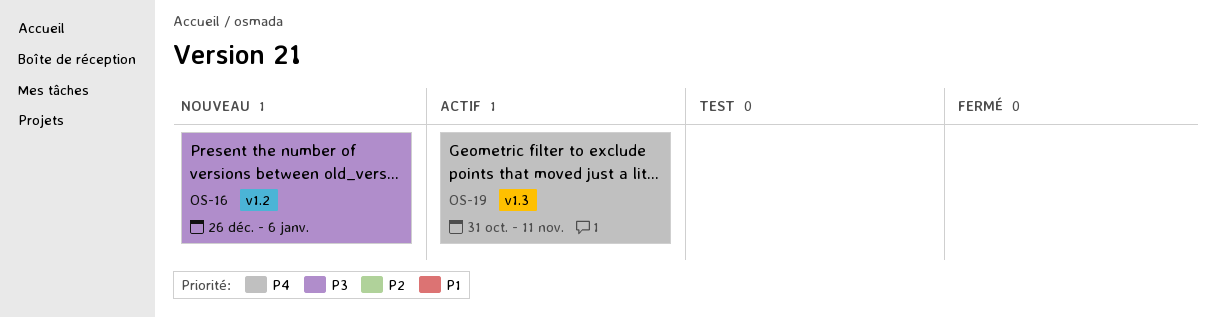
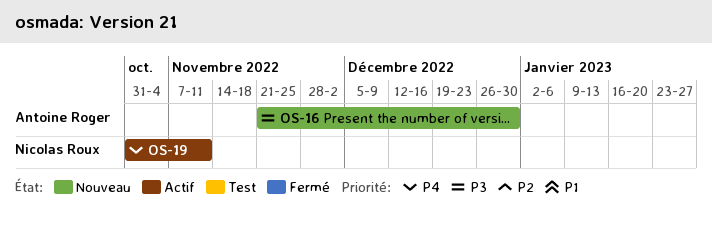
OS-16, start: Dec 26 -> Nov 21
OS-16, due: Jan 6 -> Dec 30

